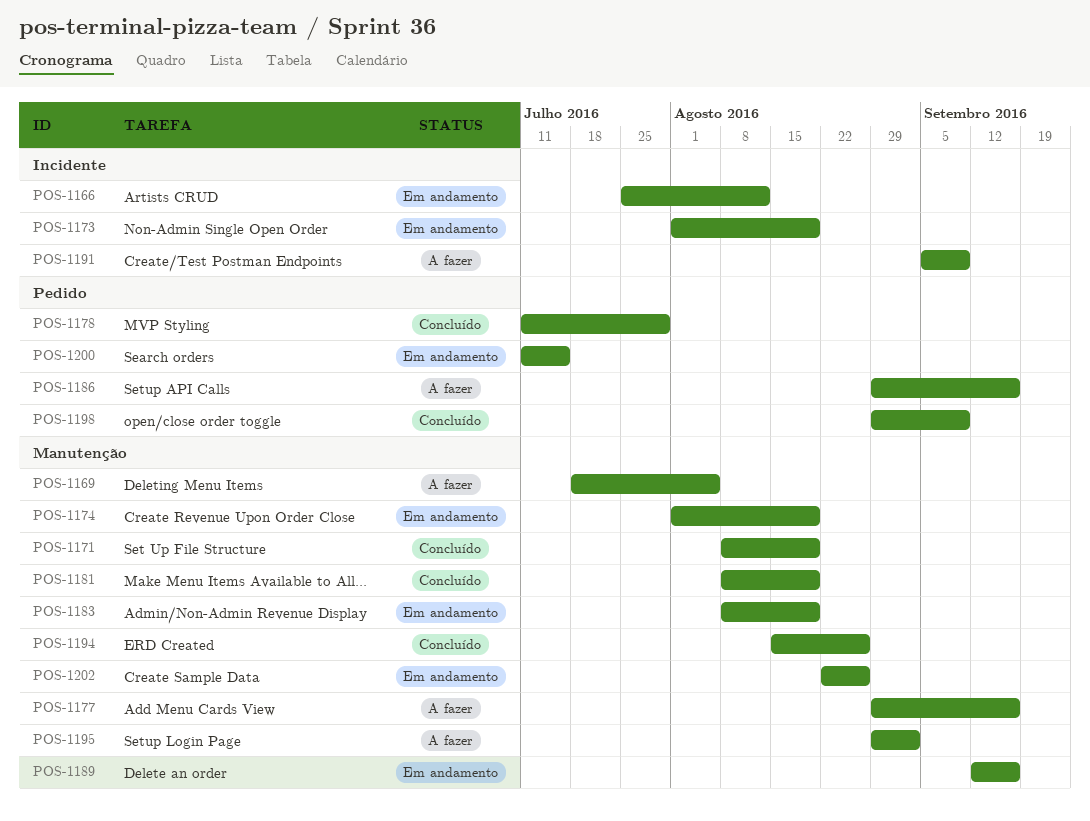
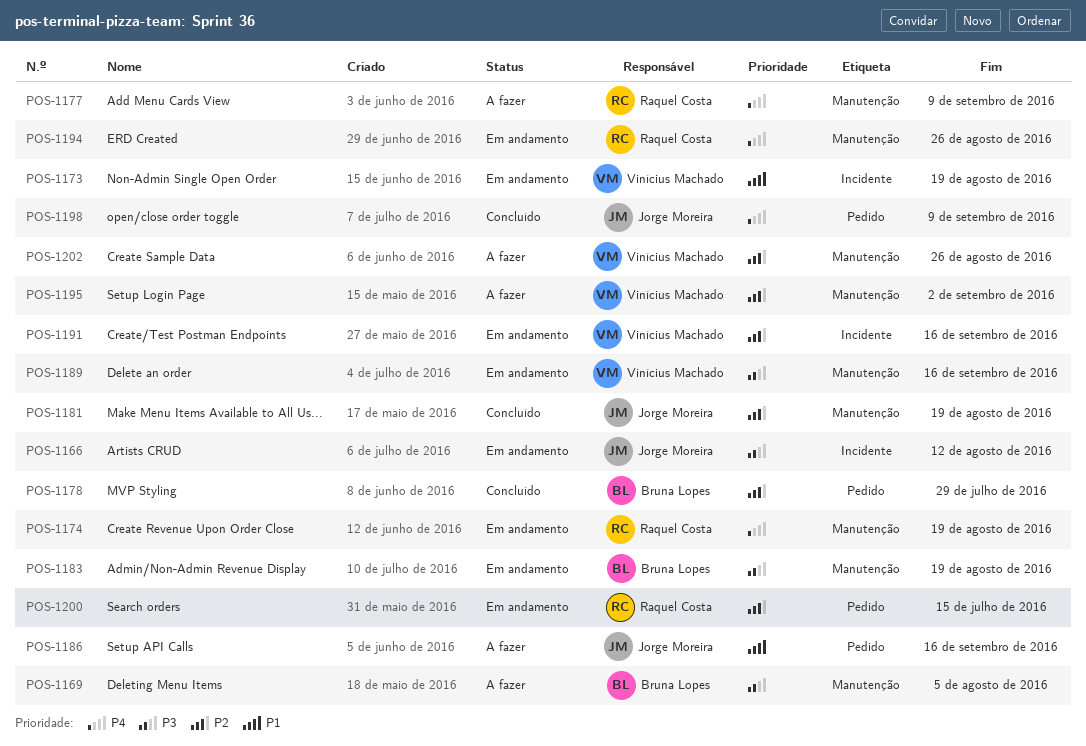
POS-1171: present -> none
POS-1177, due: Sep 16 -> Sep 9
POS-1191, status: A fazer -> Em andamento
POS-1191, due: Sep 9 -> Sep 16
POS-1194, status: Concluído -> Em andamento
POS-1202, status: Em andamento -> A fazer

